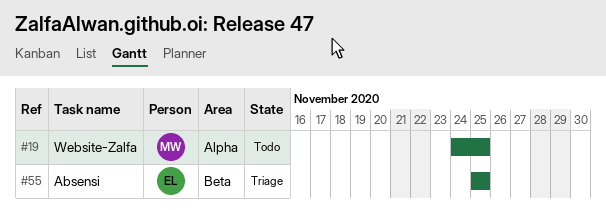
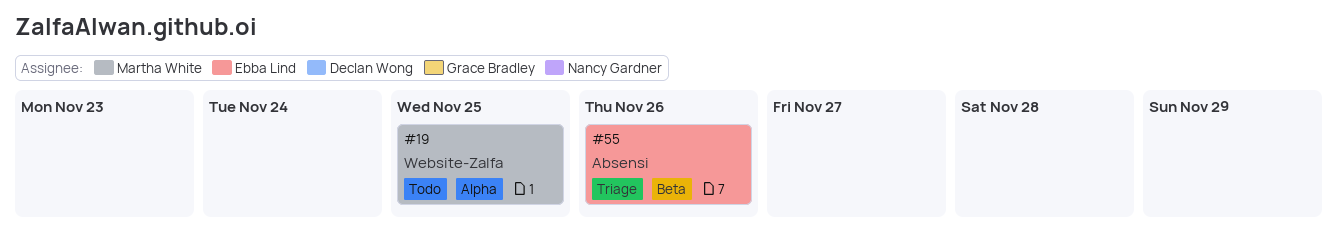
#55, due: Nov 25 -> Nov 26

